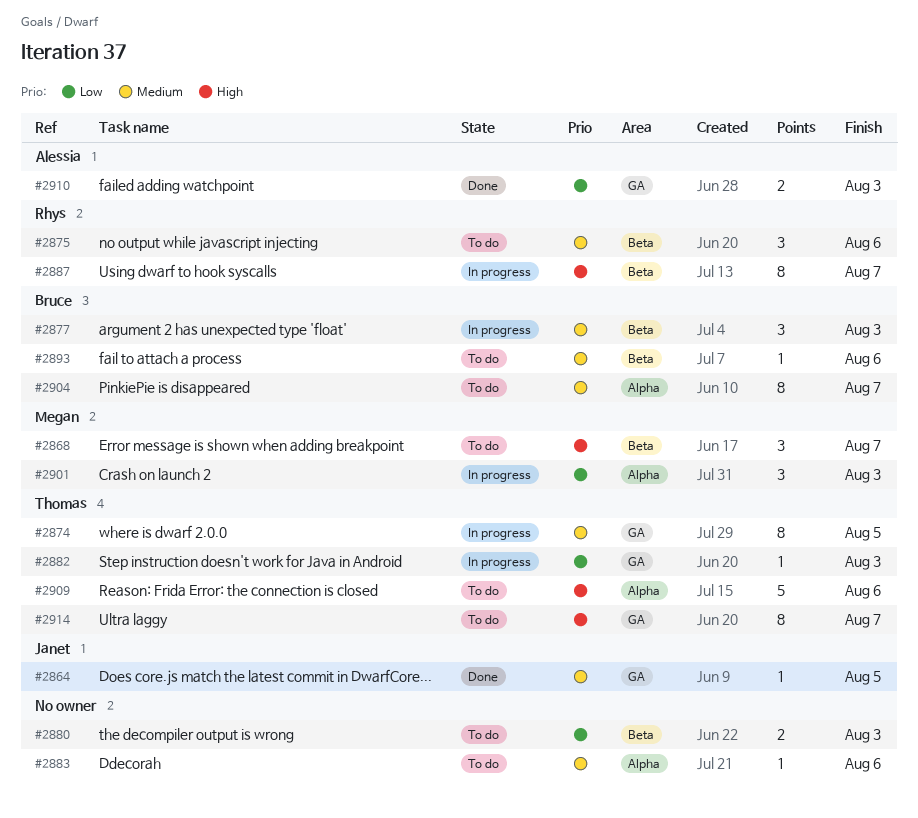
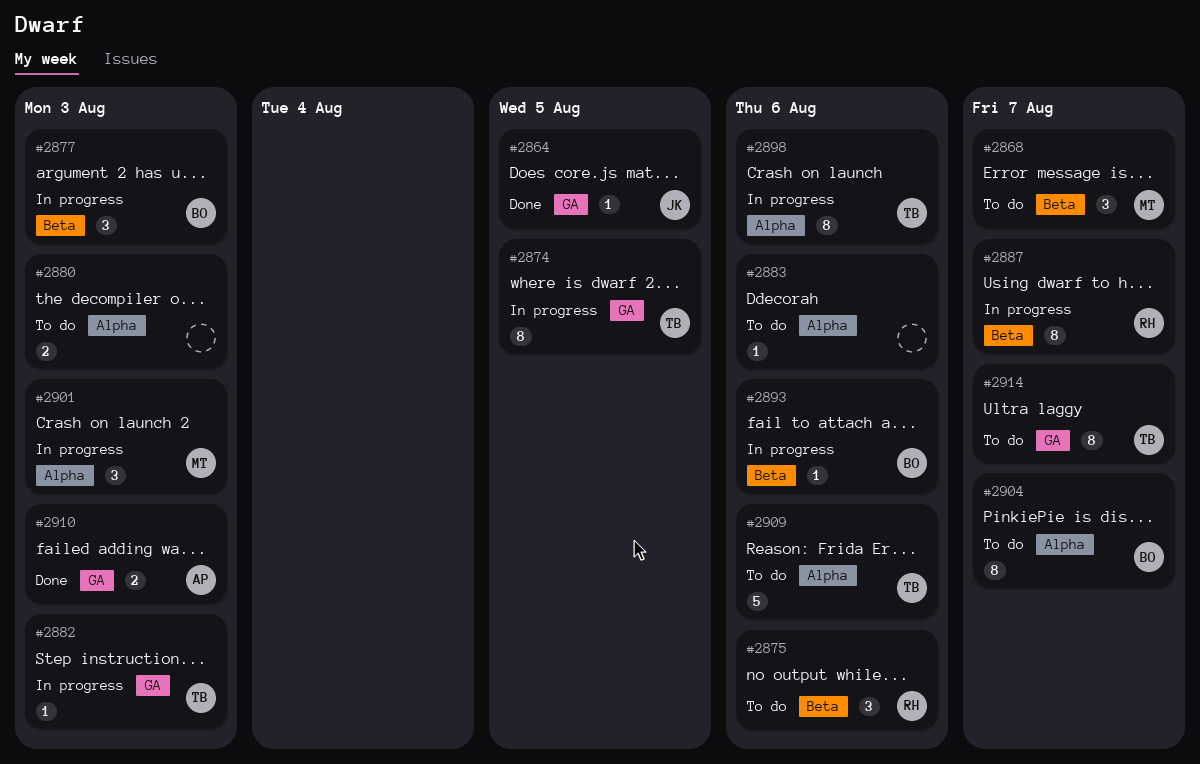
#2880, label: Beta -> Alpha
#2893, status: To do -> In progress
#2898: none -> present

